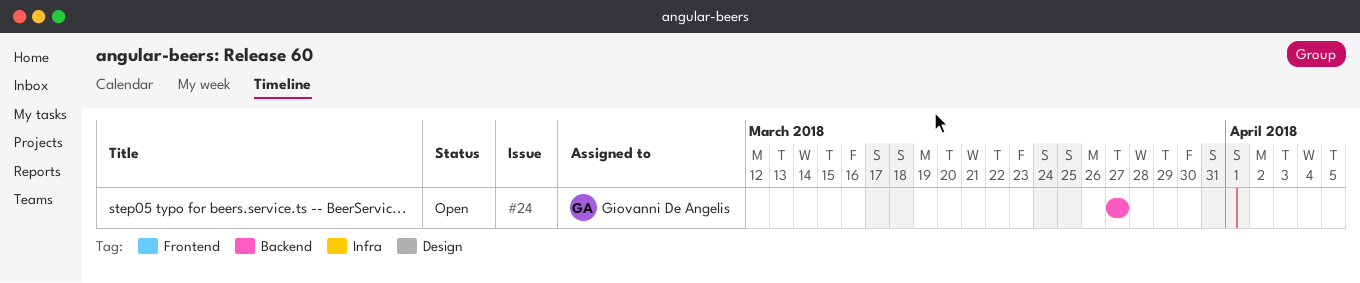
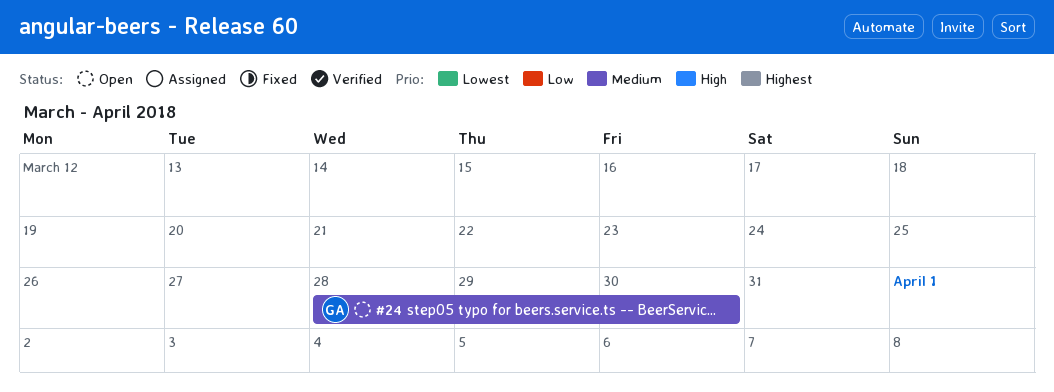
#24, start: Mar 27 -> Mar 28
#24, due: Mar 27 -> Mar 30

